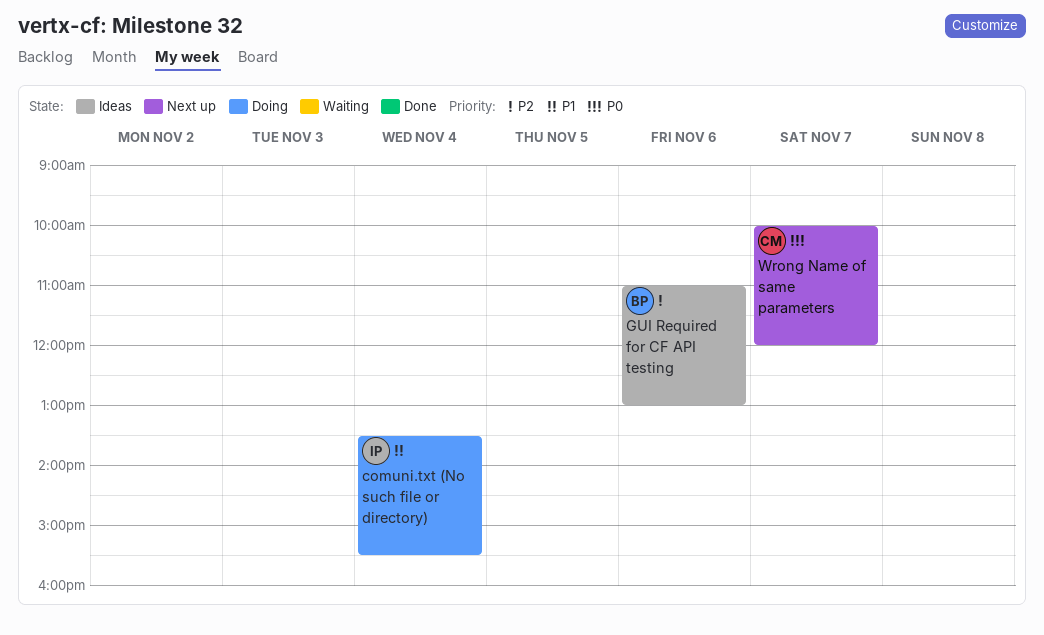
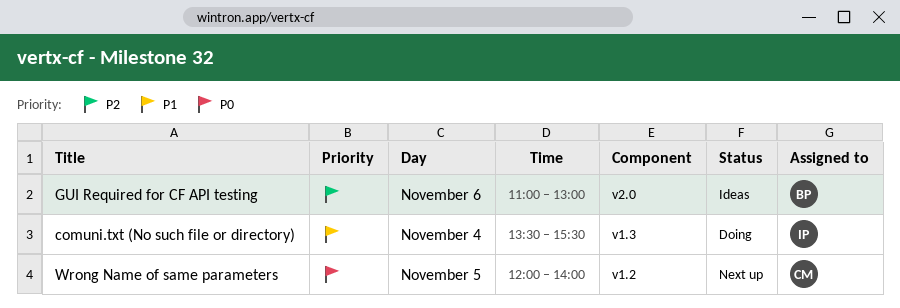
Wrong Name of same parameters, day: Nov 7 -> Nov 5
Wrong Name of same parameters, begins: 10:00 -> 12:00
Wrong Name of same parameters, ends: 12:00 -> 14:00

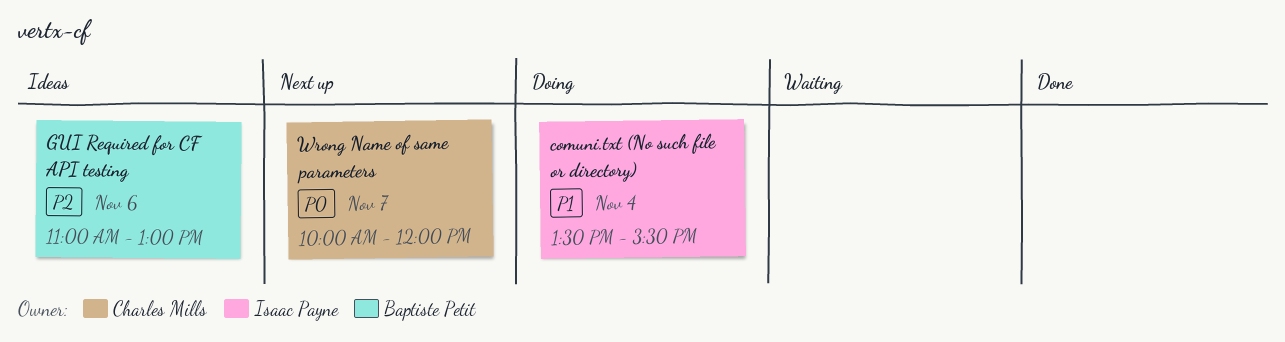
Wrong Name of same parameters, day: Nov 5 -> Nov 7
Wrong Name of same parameters, begins: 12:00 -> 10:00
Wrong Name of same parameters, ends: 14:00 -> 12:00

